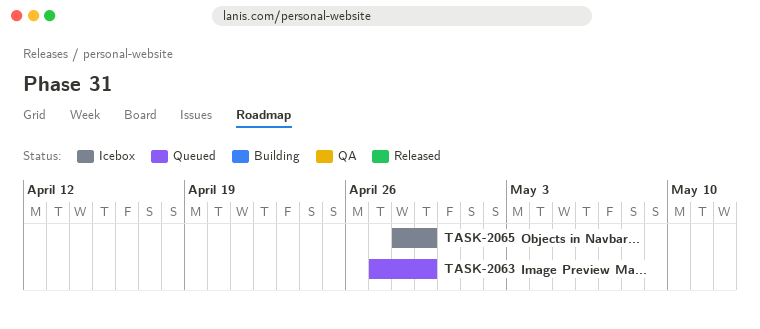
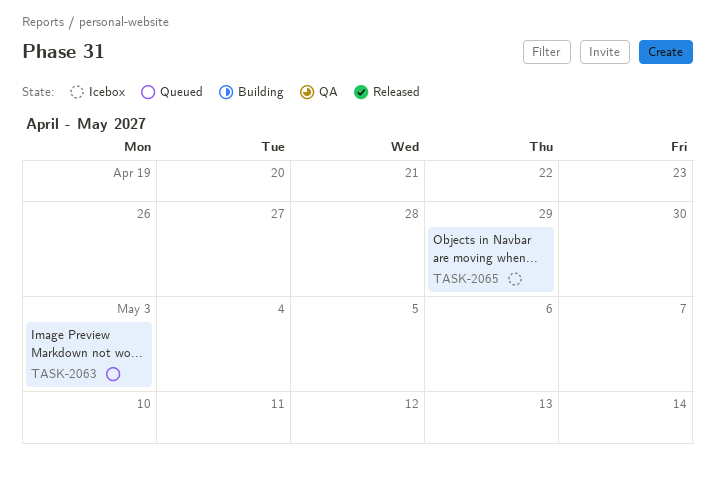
TASK-2063, due: Apr 29 -> May 3

